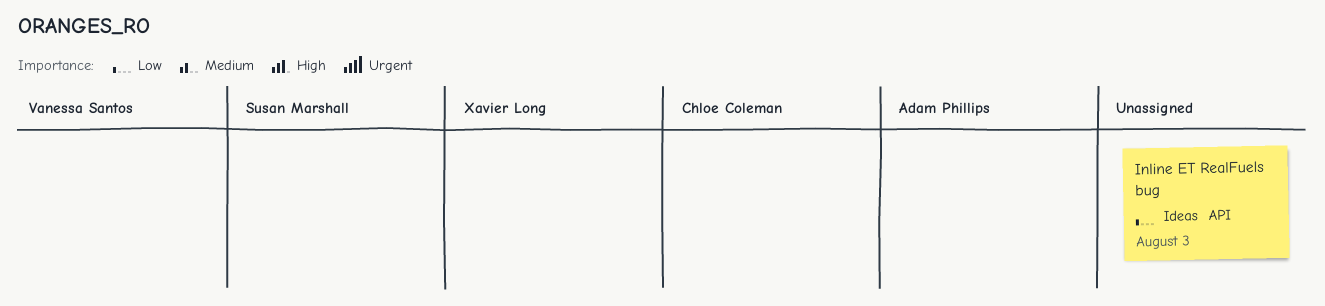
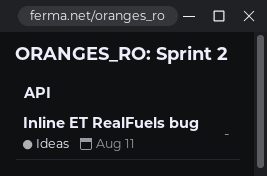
Inline ET RealFuels bug, due: Aug 3 -> Aug 11

